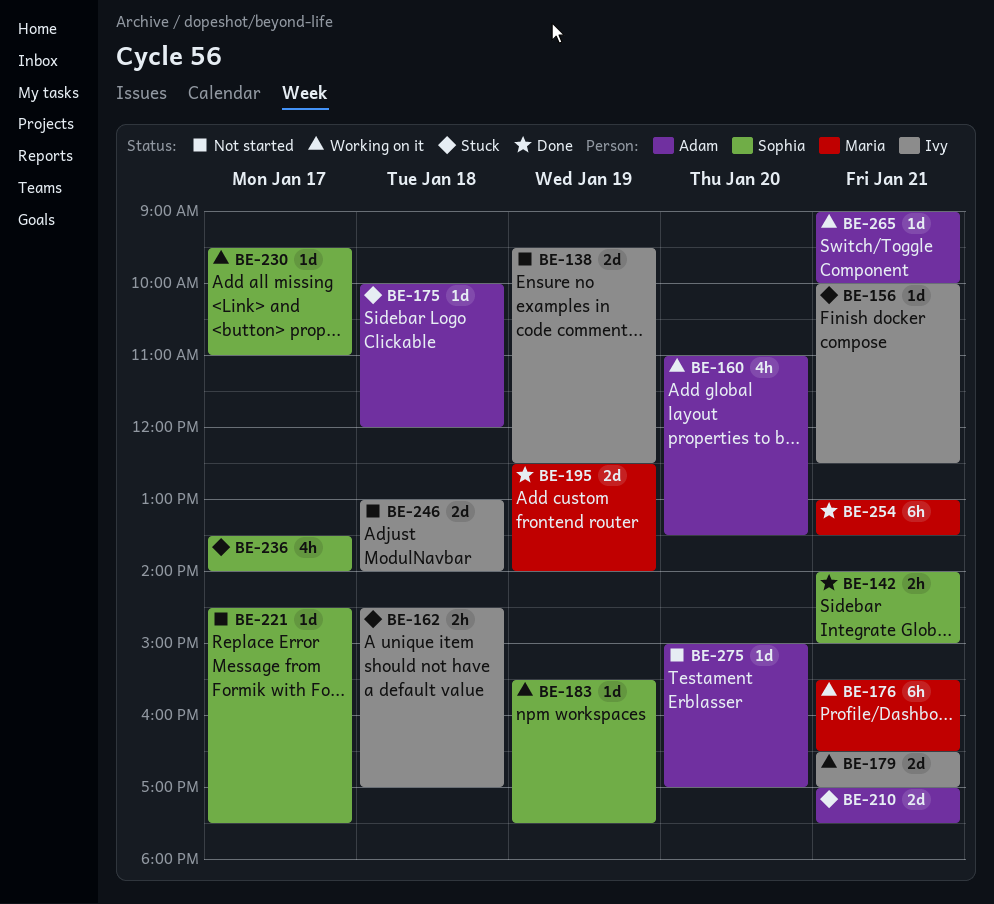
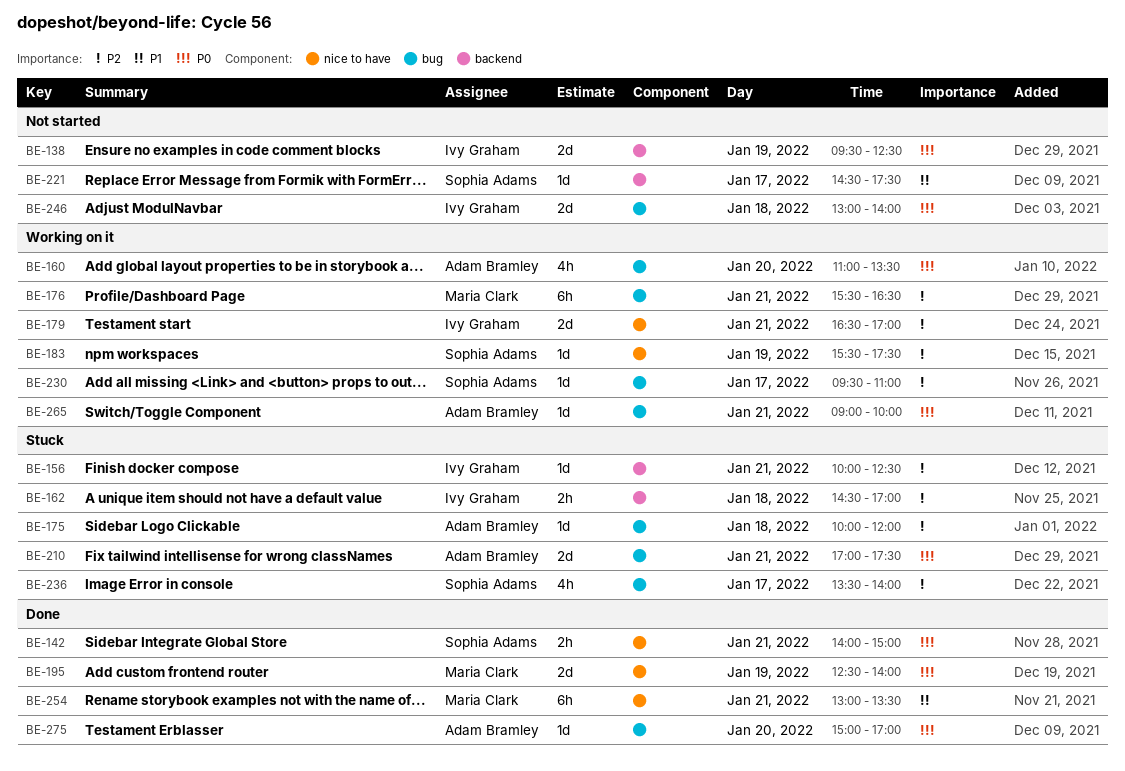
BE-275, status: Not started -> Done

